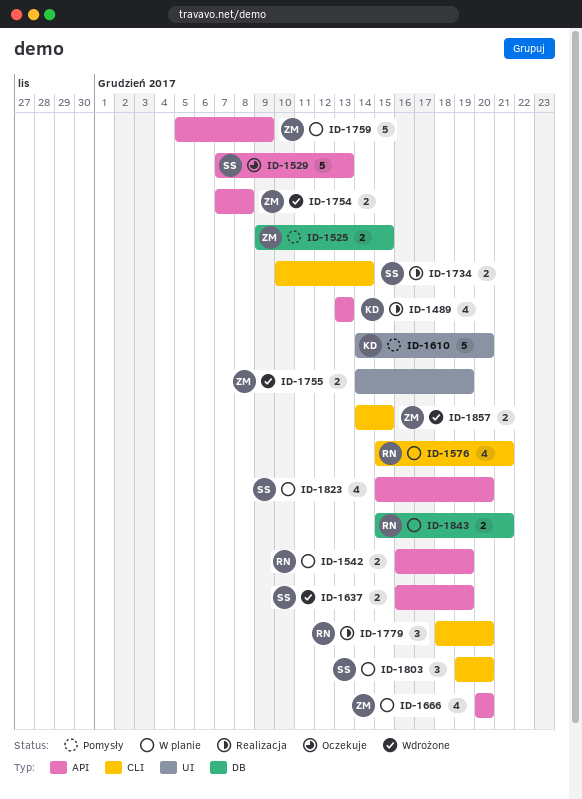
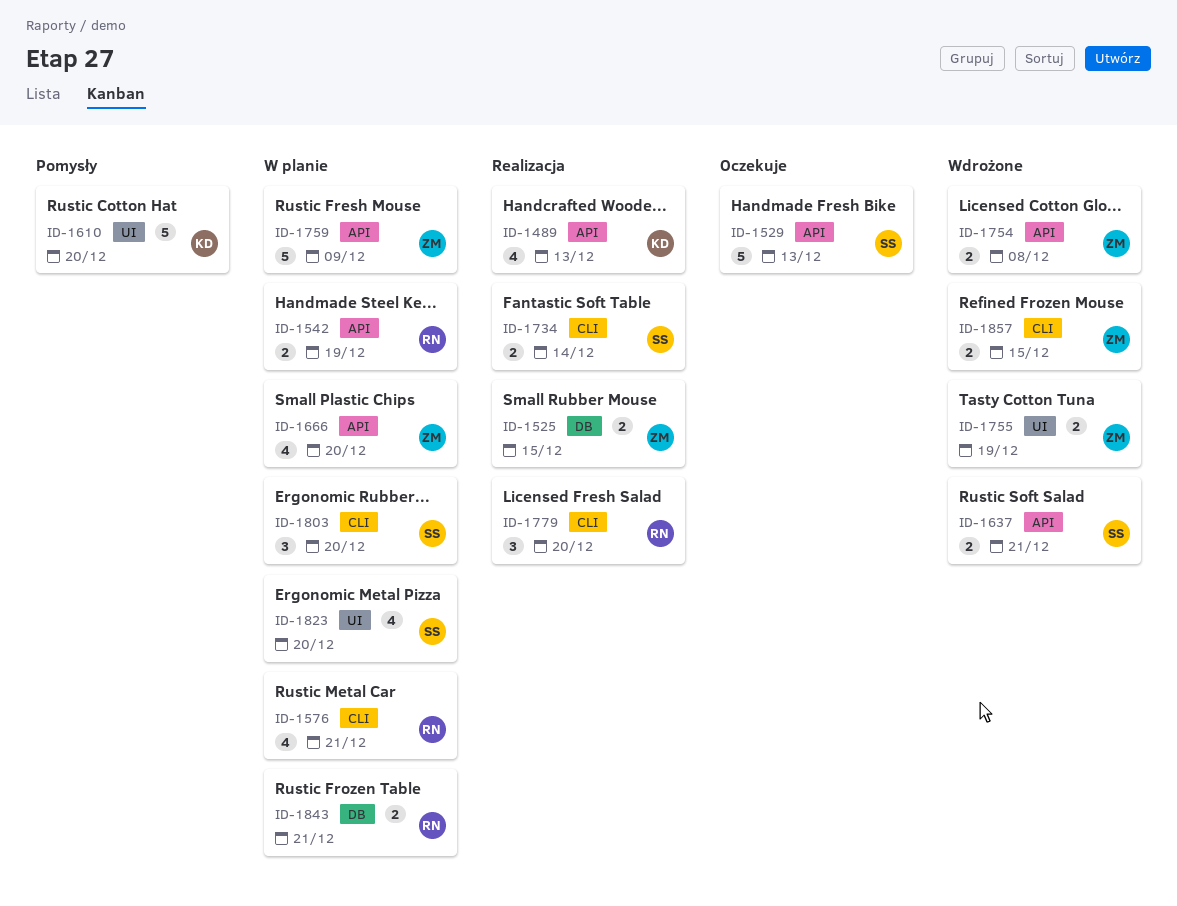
ID-1525, status: Pomysły -> Realizacja
ID-1637, due: Dec 19 -> Dec 21
ID-1823, label: API -> UI

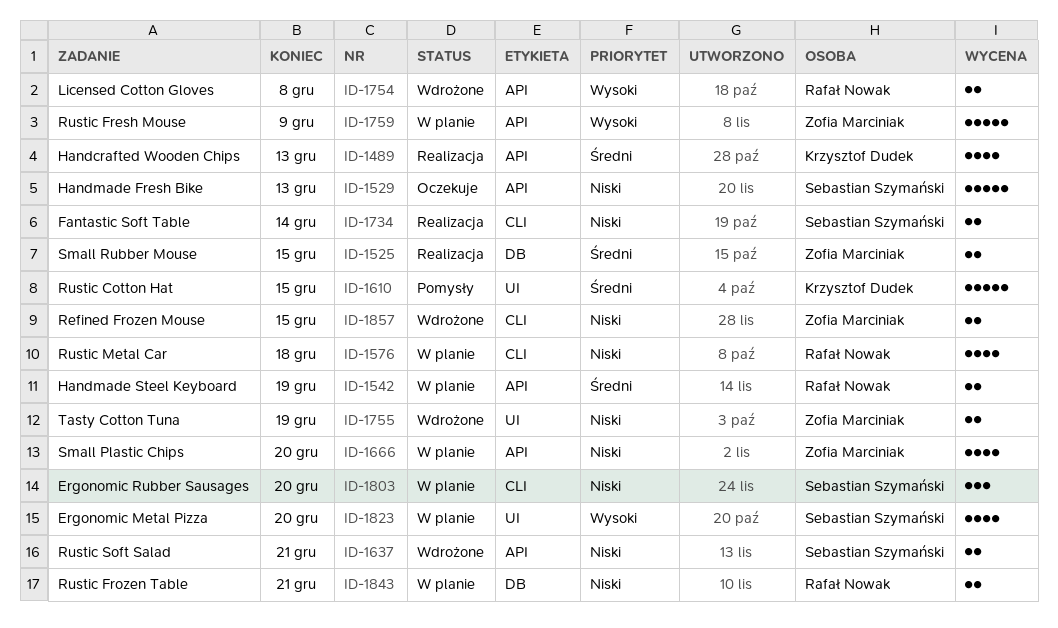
ID-1576, due: Dec 21 -> Dec 18
ID-1610, due: Dec 20 -> Dec 15
ID-1754, owner: Zofia Marciniak -> Rafał Nowak
ID-1779: present -> none

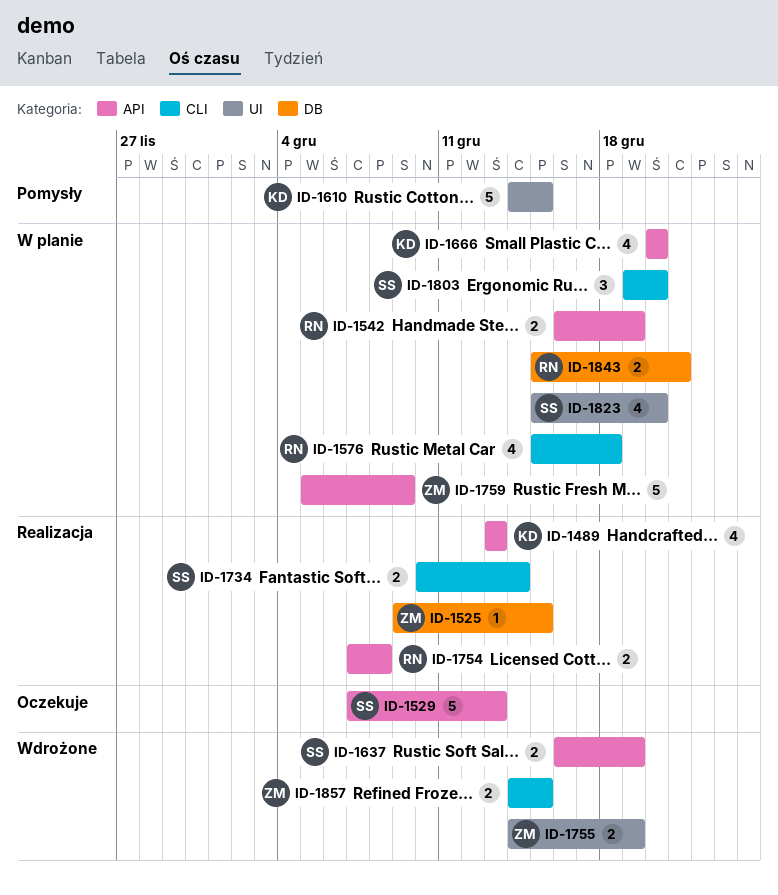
ID-1525, estimate: 2 -> 1
ID-1637, due: Dec 21 -> Dec 19
ID-1666, owner: Zofia Marciniak -> Krzysztof Dudek
ID-1754, status: Wdrożone -> Realizacja

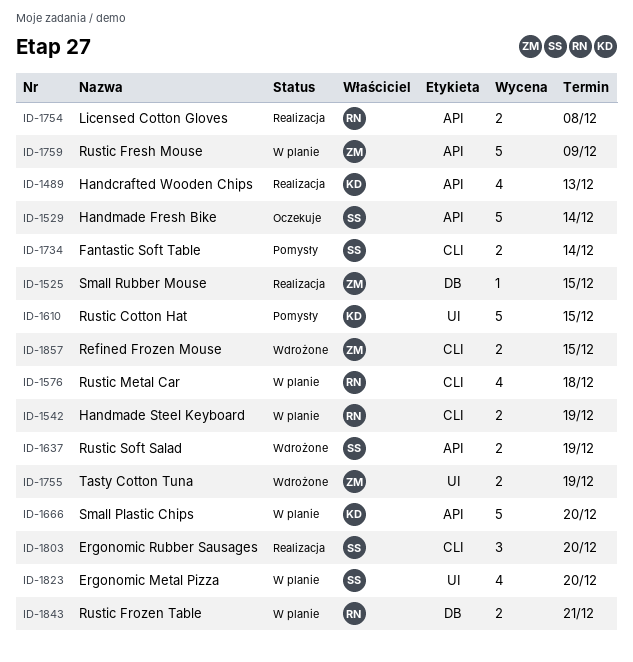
ID-1529, due: Dec 13 -> Dec 14
ID-1542, label: API -> CLI
ID-1666, estimate: 4 -> 5
ID-1734, status: Realizacja -> Pomysły
ID-1803, status: W planie -> Realizacja

